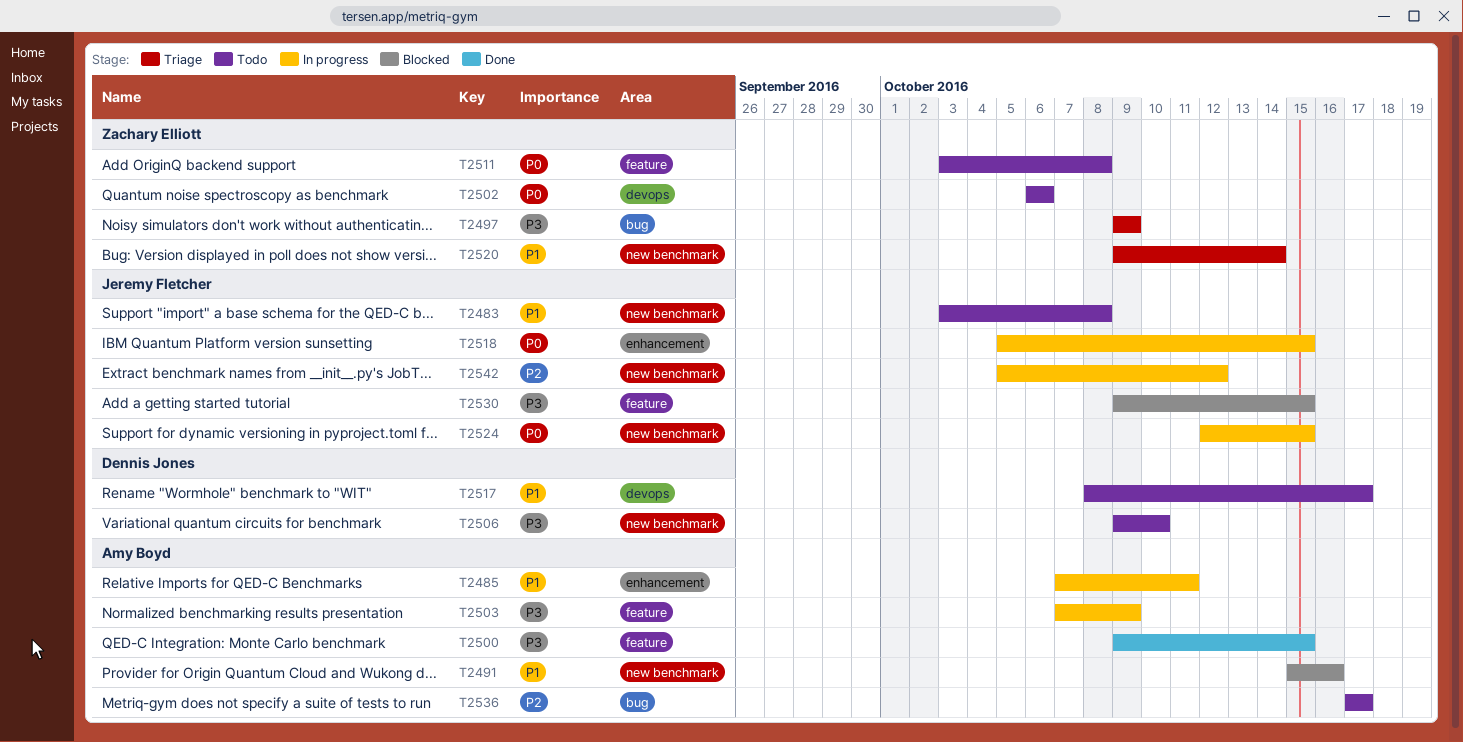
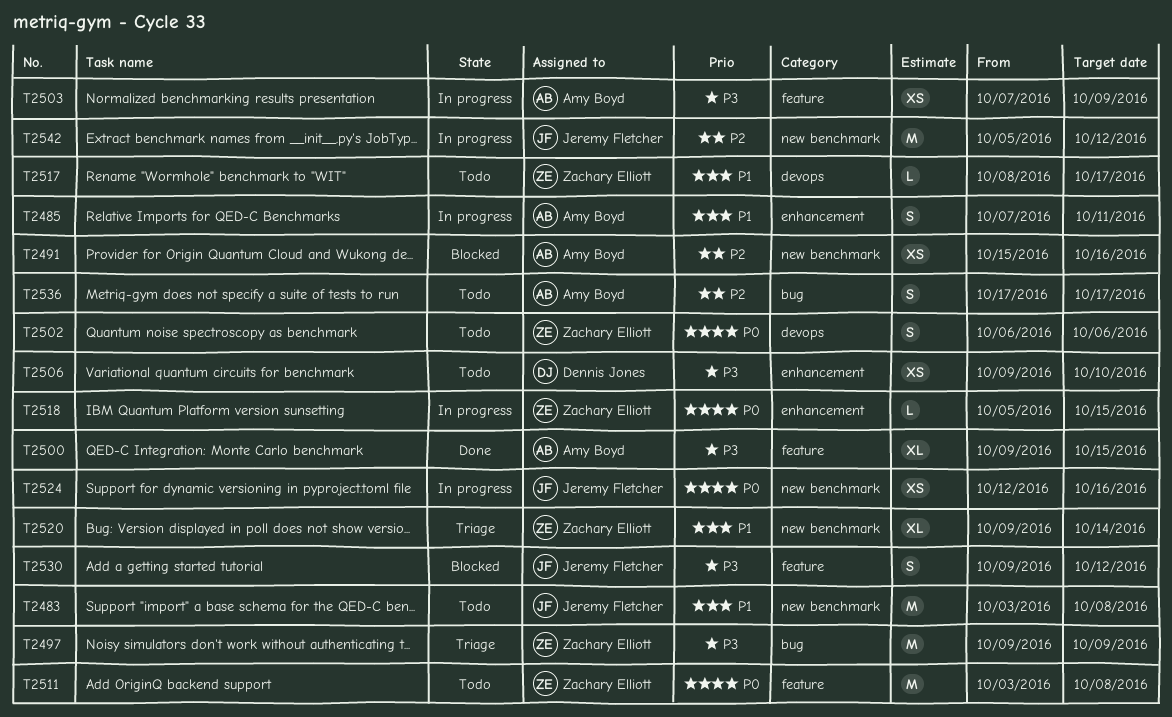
T2491, priority: P1 -> P2
T2506, label: new benchmark -> enhancement
T2517, owner: Dennis Jones -> Zachary Elliott
T2518, owner: Jeremy Fletcher -> Zachary Elliott
T2524, due: Oct 15 -> Oct 16
T2530, due: Oct 15 -> Oct 12

